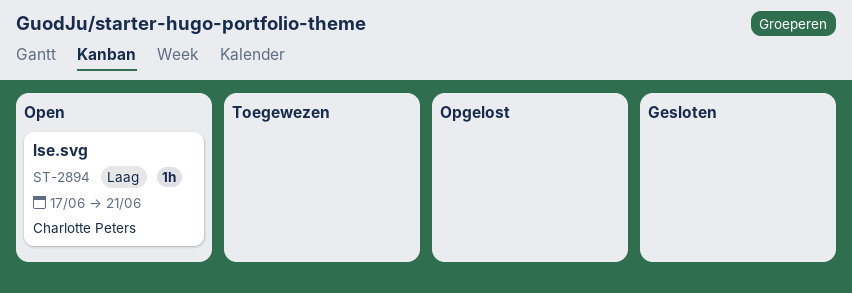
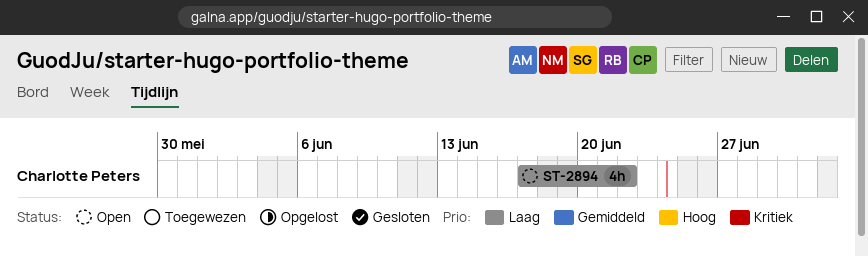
ST-2894, estimate: 1h -> 4h
ST-2894, due: Jun 21 -> Jun 22

